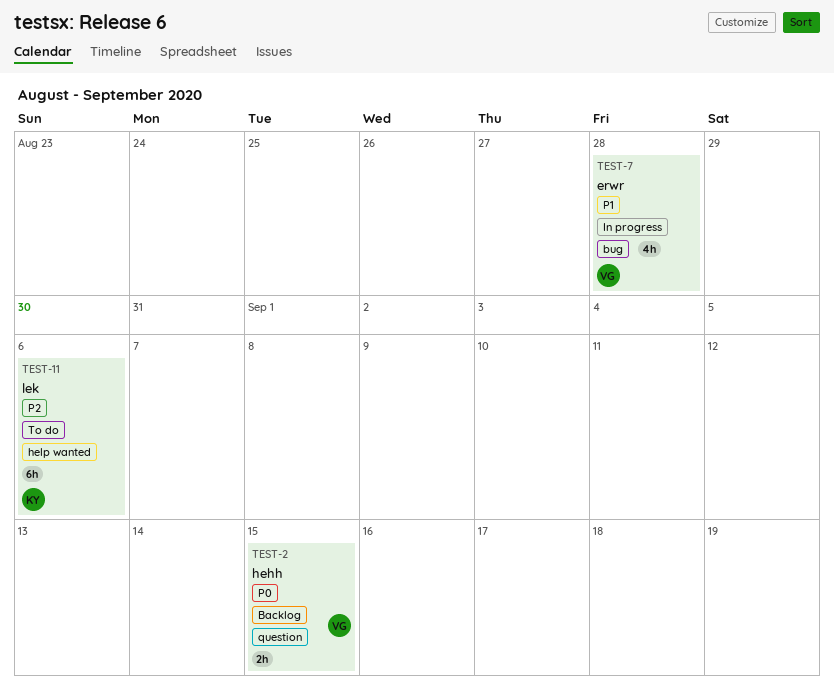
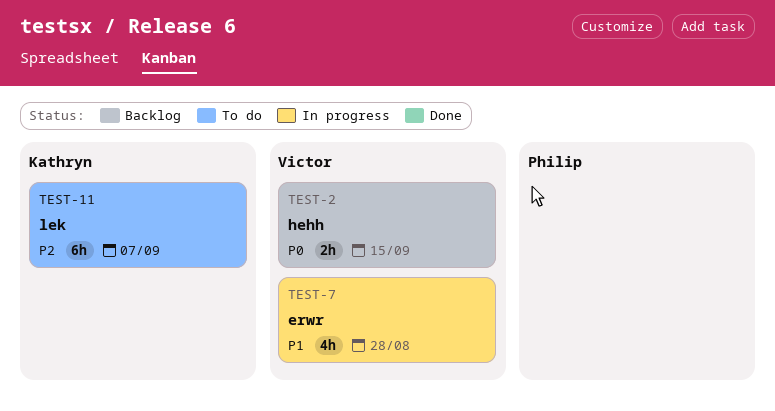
TEST-11, due: Sep 6 -> Sep 7

